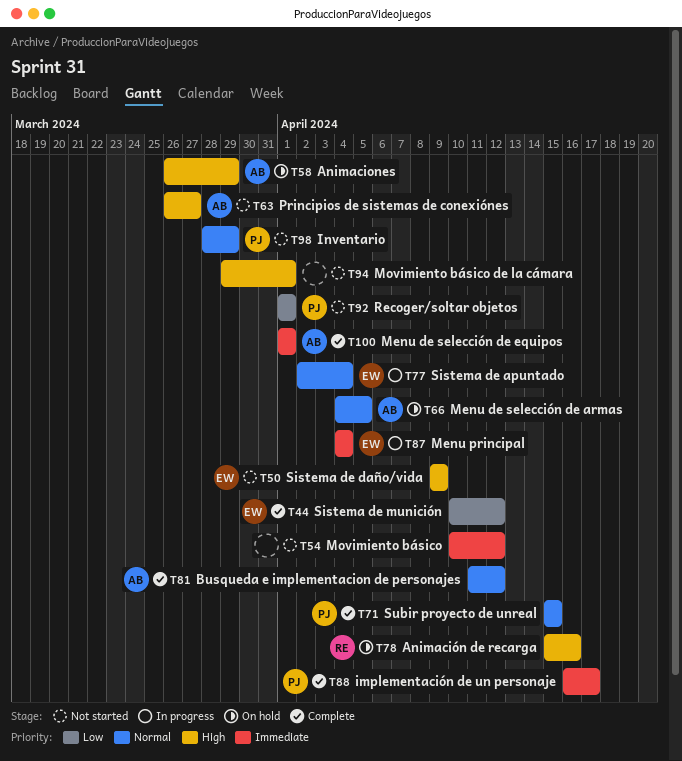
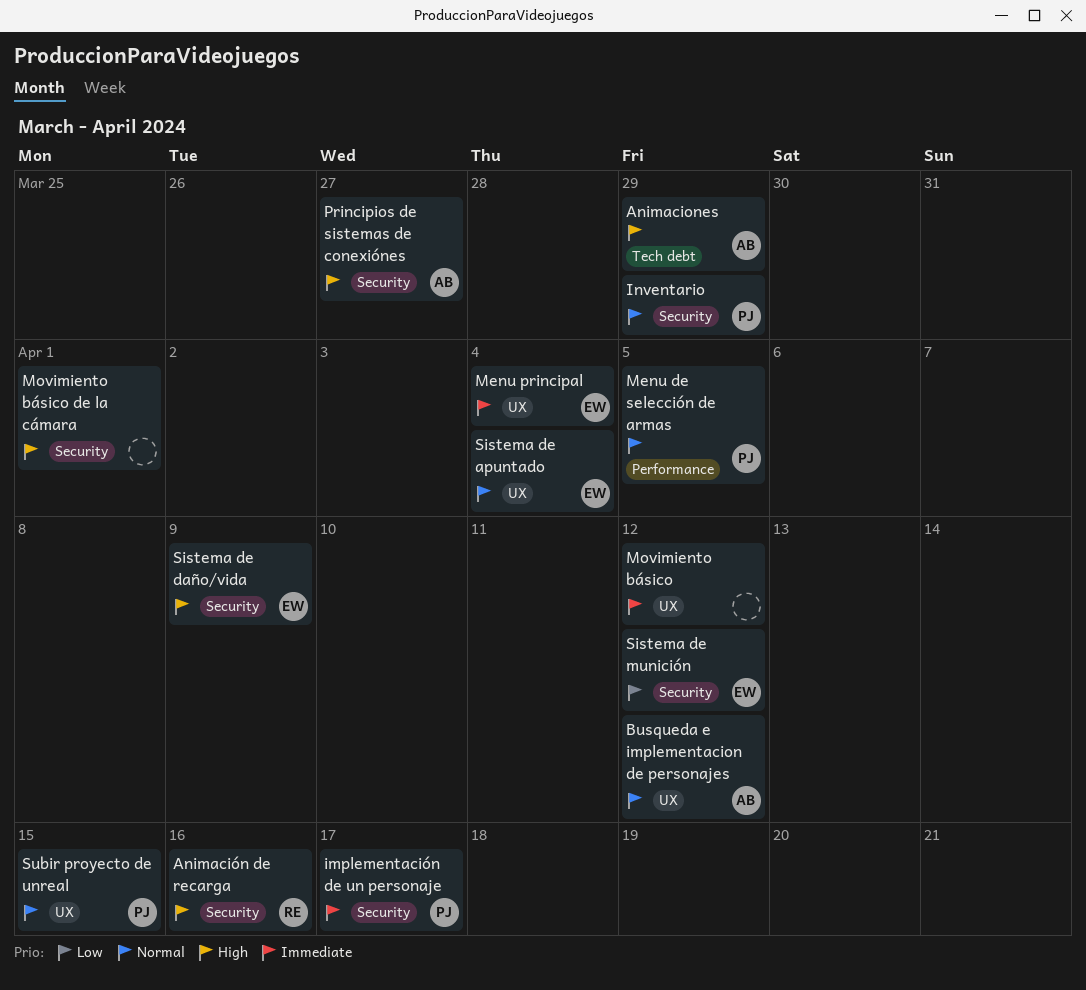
Menu de selección de armas, owner: AB -> PJ
Menu de selección de equipos: present -> none
Recoger/soltar objetos: present -> none

